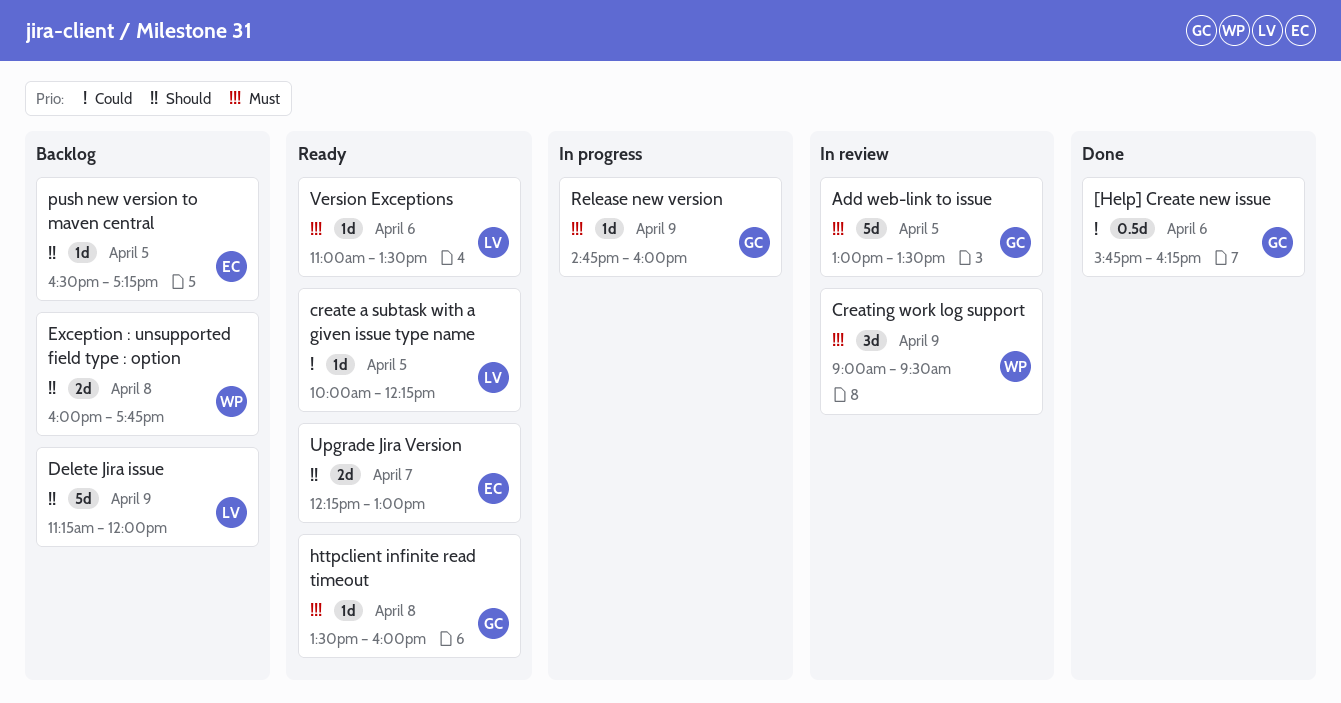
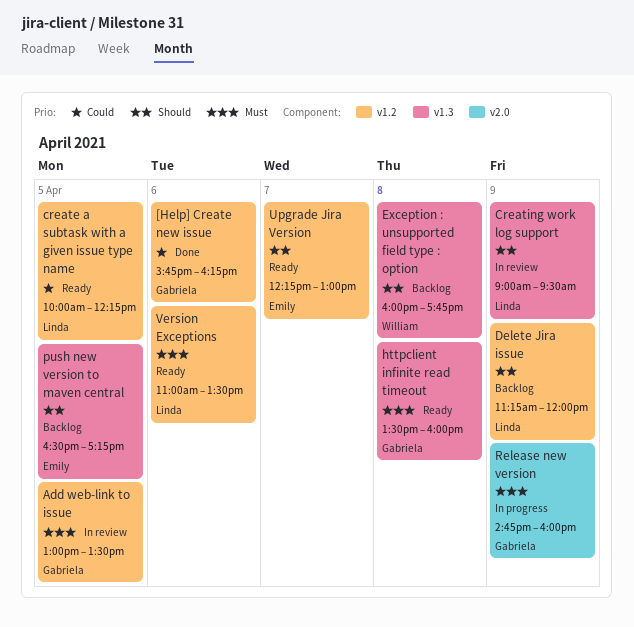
Creating work log support, owner: William -> Linda
Creating work log support, priority: Must -> Should

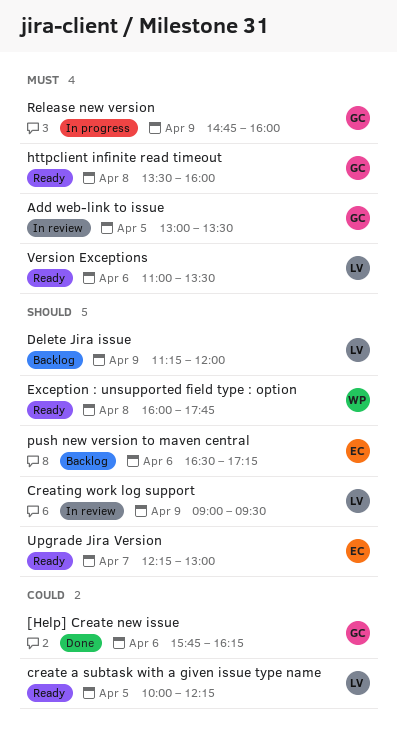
Exception : unsupported field type : option, status: Backlog -> Ready
push new version to maven central, day: Apr 5 -> Apr 6

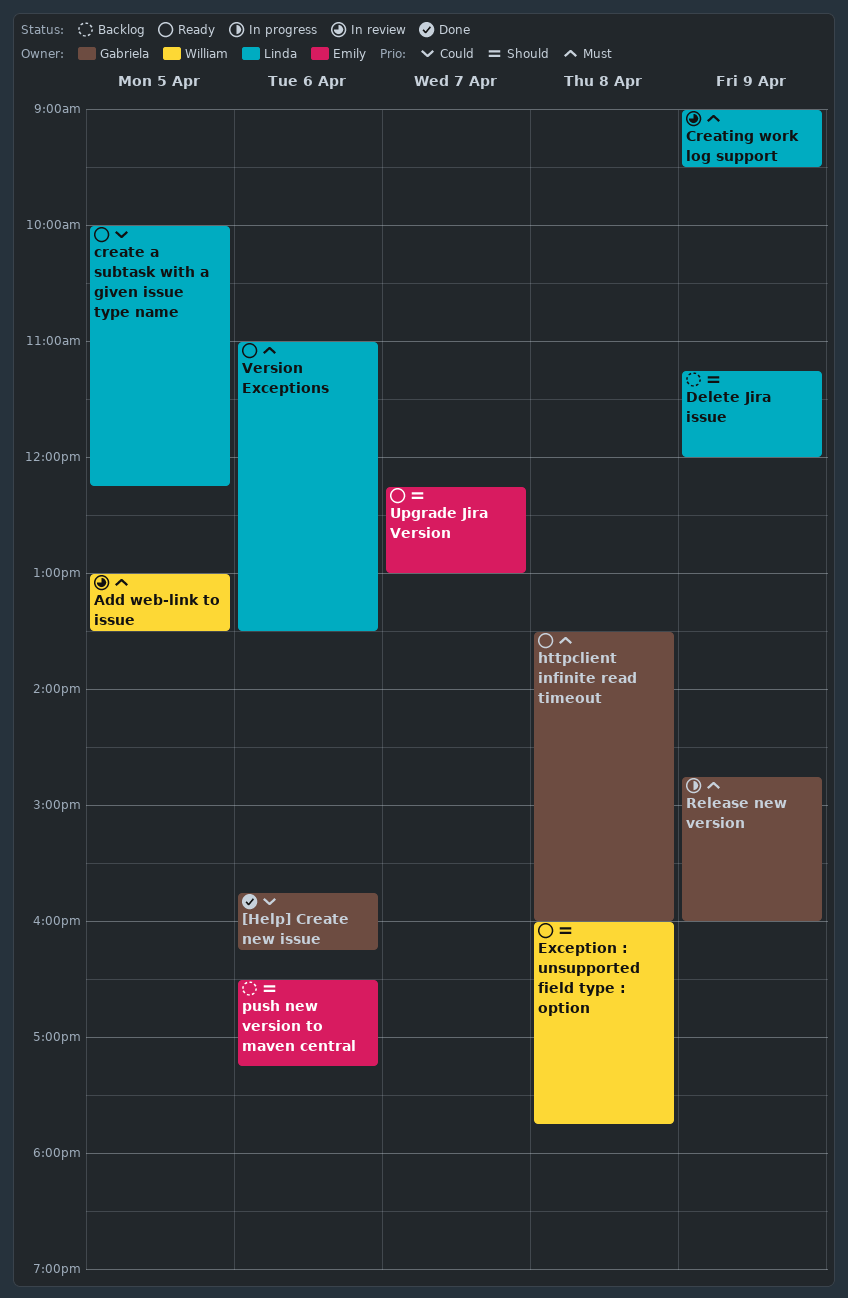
Add web-link to issue, owner: Gabriela -> William
Creating work log support, priority: Should -> Must

